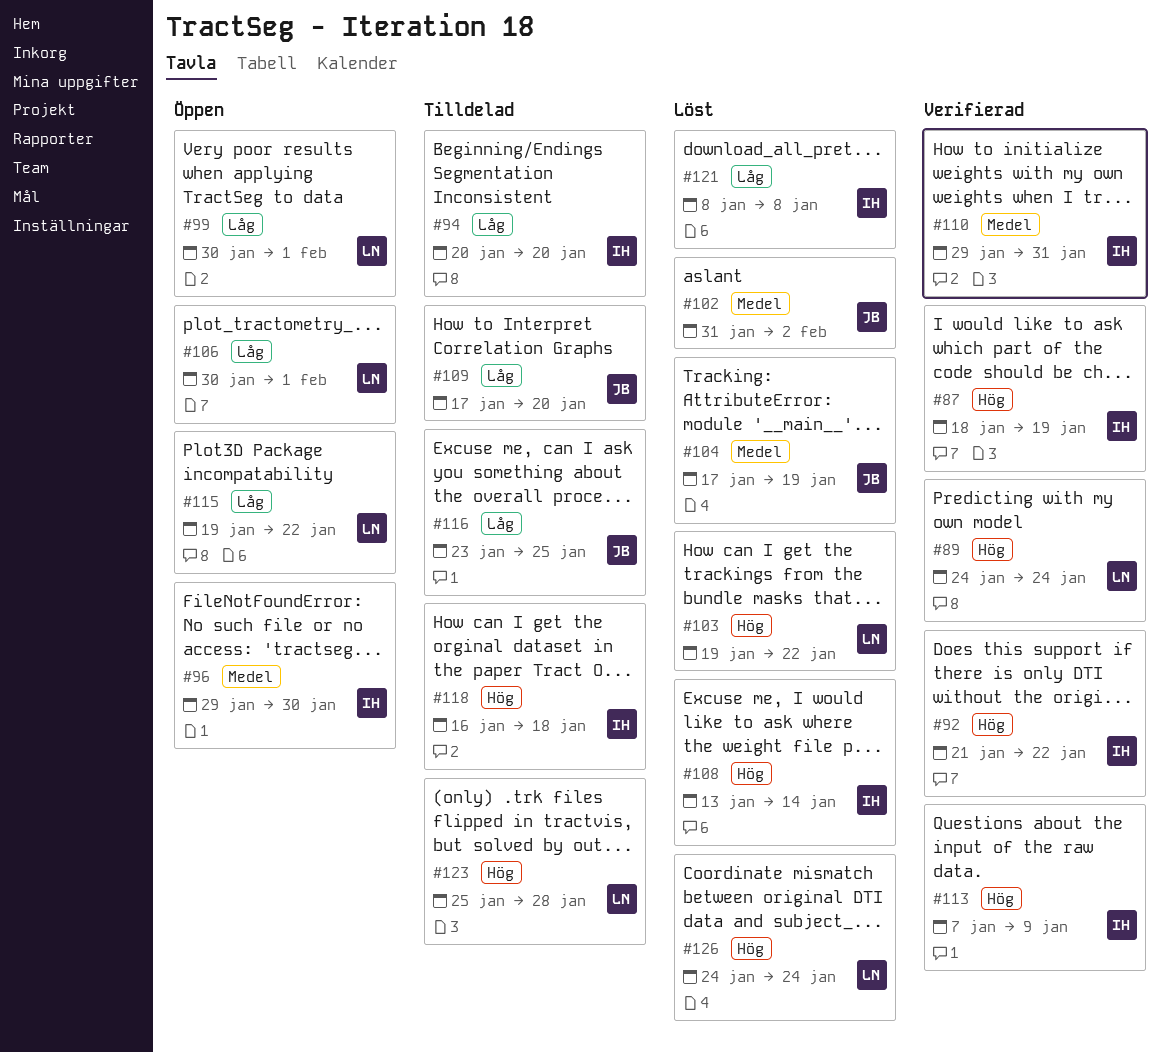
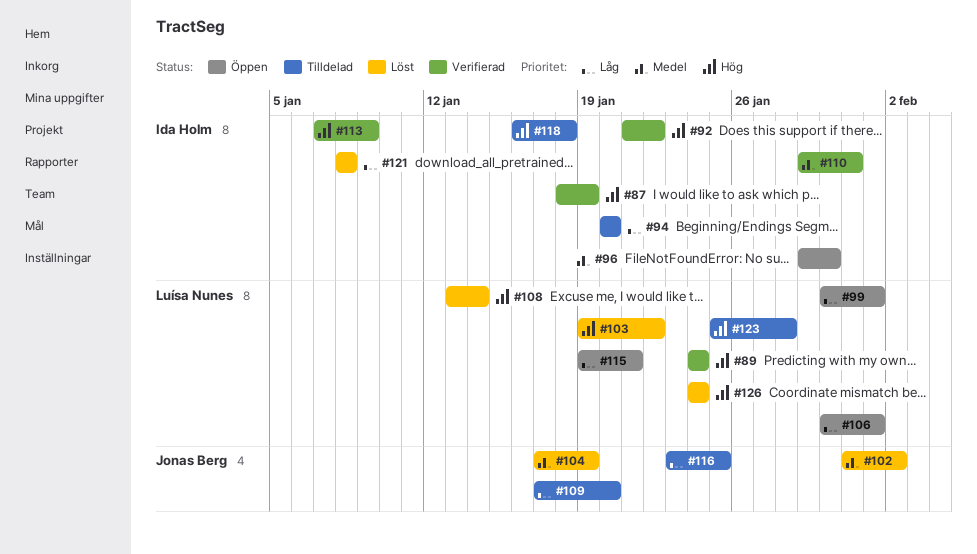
#108, owner: Ida Holm -> Luísa Nunes
#115, due: Jan 22 -> Jan 21

